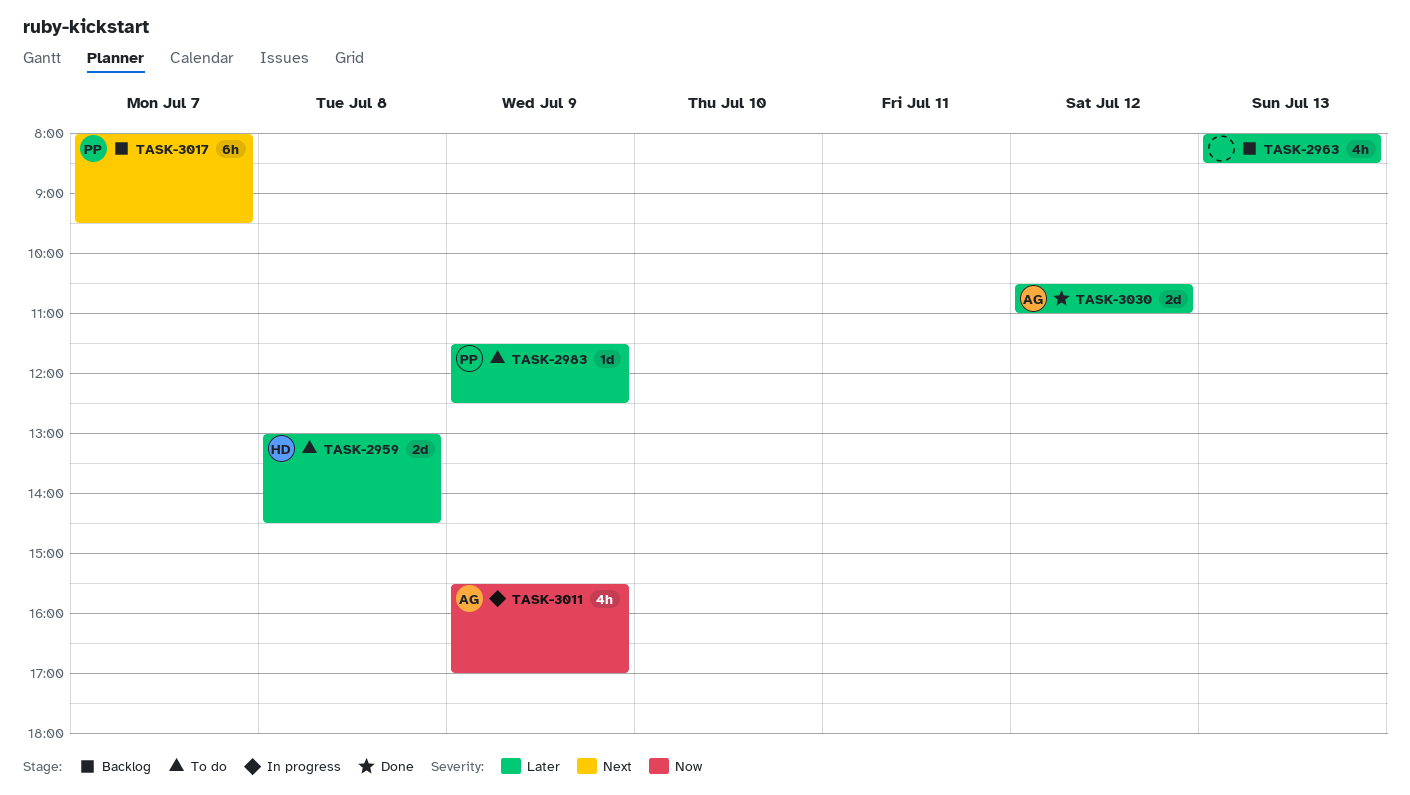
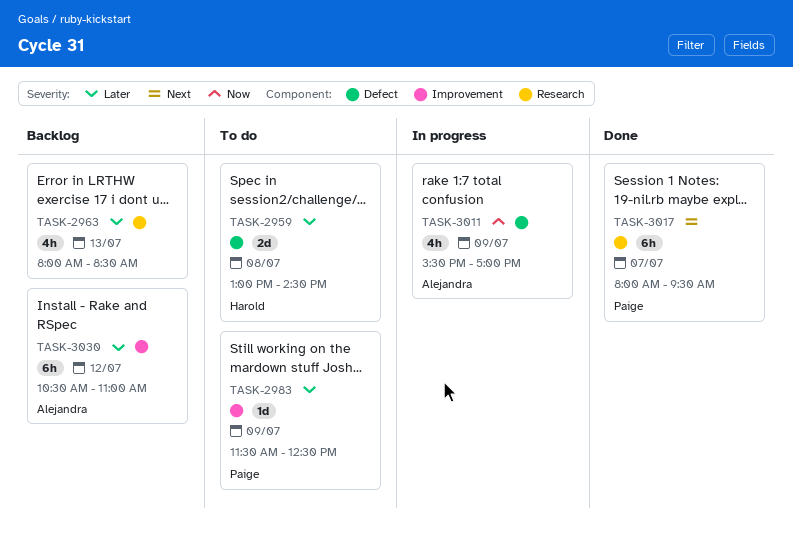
TASK-3017, status: Backlog -> Done
TASK-3030, status: Done -> Backlog
TASK-3030, estimate: 2d -> 6h

